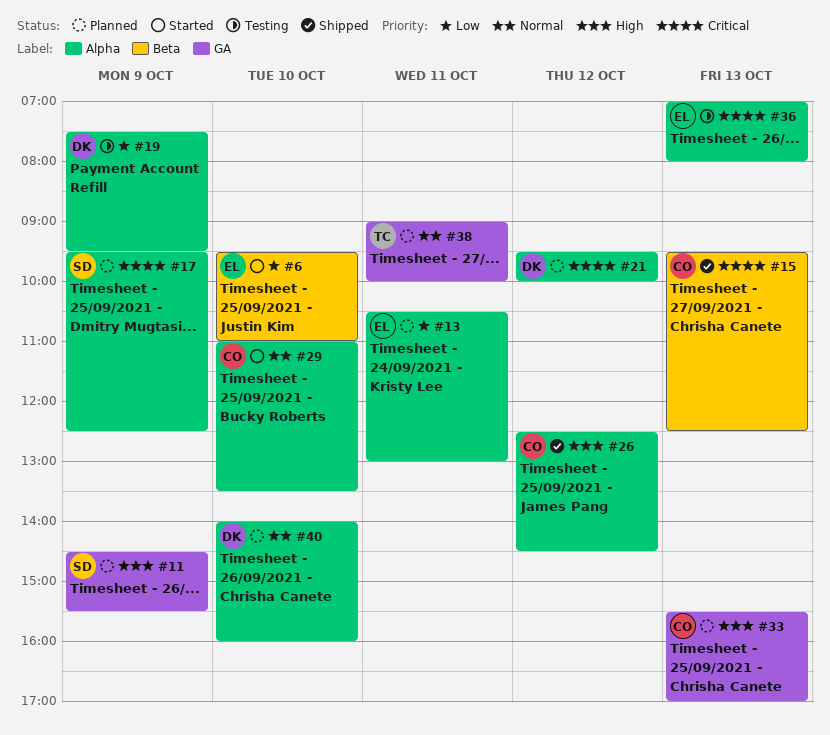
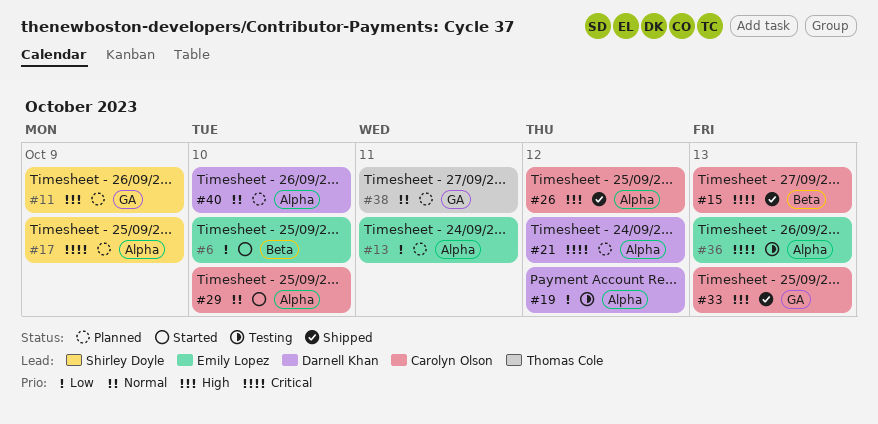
#19, day: Oct 9 -> Oct 12
#33, status: Planned -> Shipped

